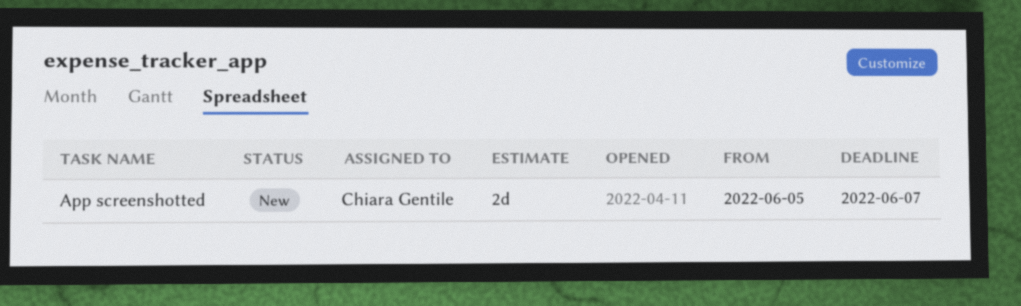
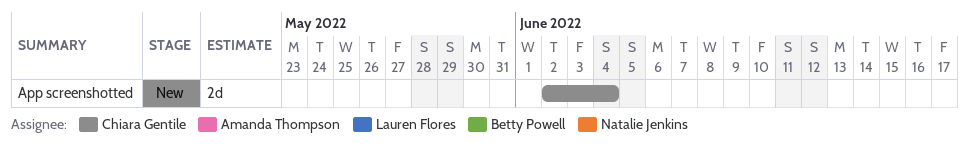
App screenshotted, start: Jun 5 -> Jun 2
App screenshotted, due: Jun 7 -> Jun 4

